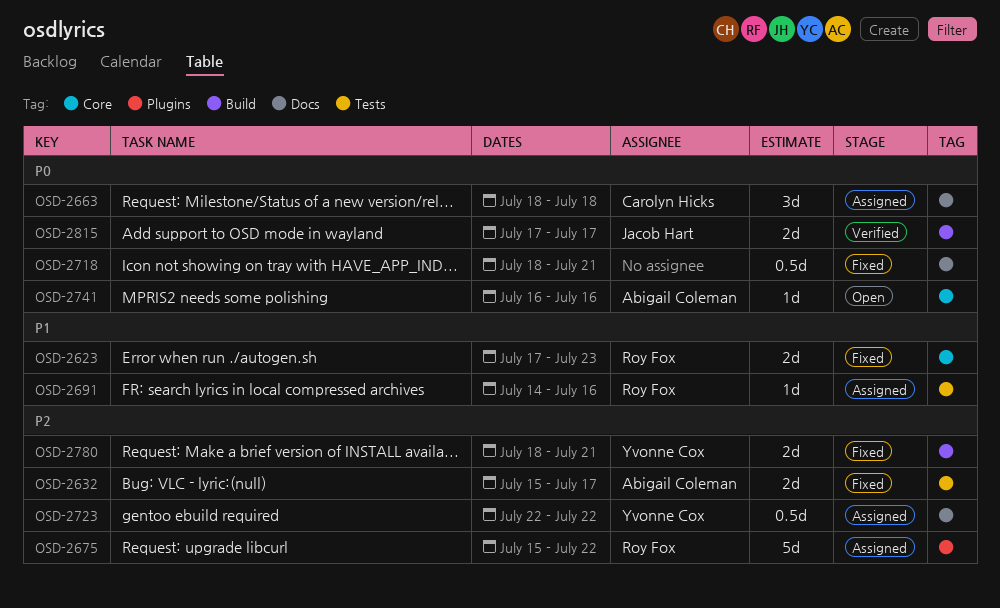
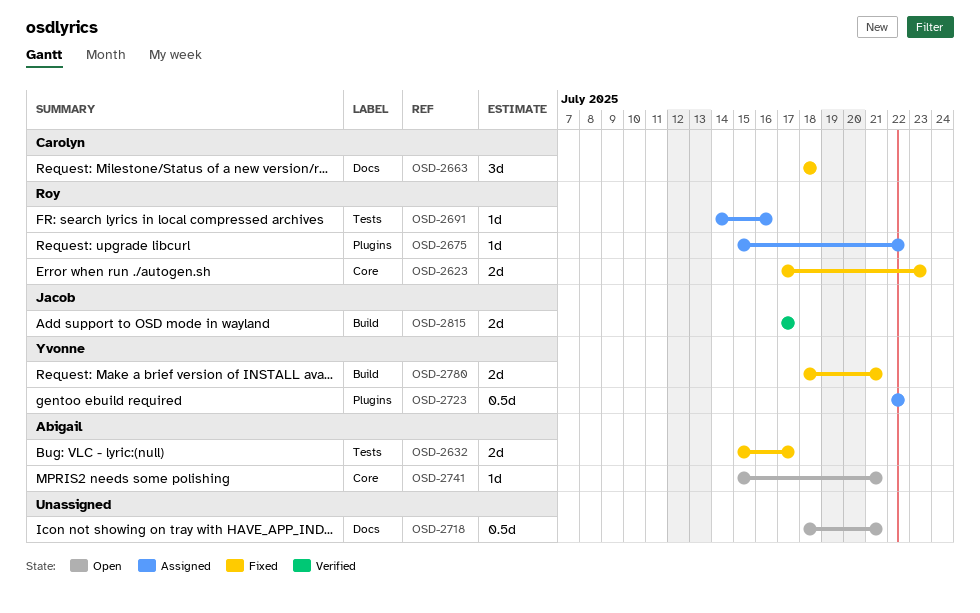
OSD-2663, status: Assigned -> Fixed
OSD-2675, estimate: 5d -> 1d
OSD-2718, status: Fixed -> Open
OSD-2723, label: Docs -> Plugins
OSD-2741, start: Jul 16 -> Jul 15
OSD-2741, due: Jul 16 -> Jul 21

